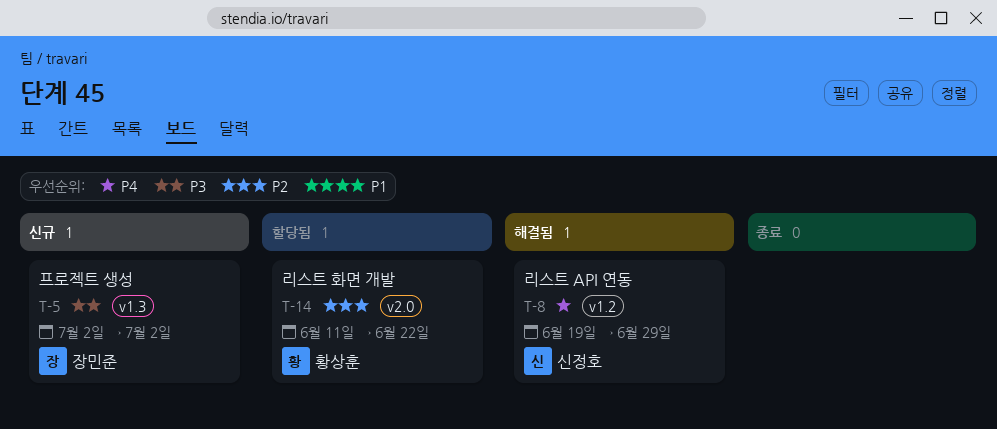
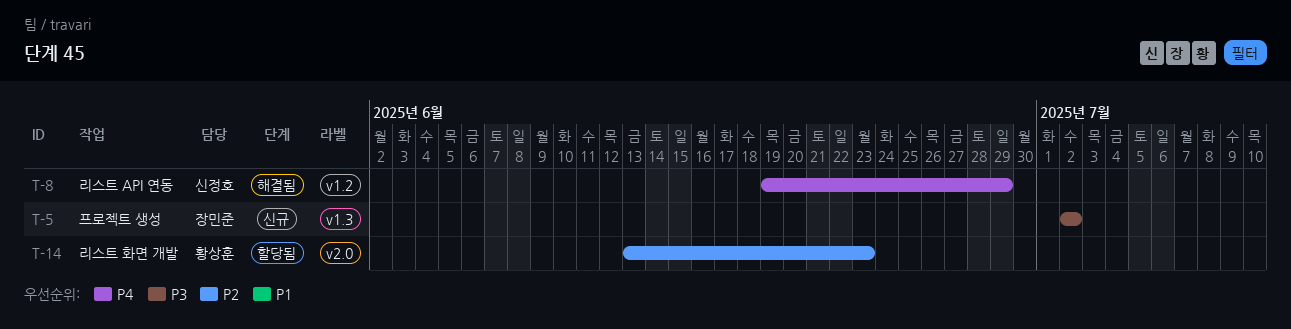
T-14, start: Jun 11 -> Jun 13
T-14, due: Jun 22 -> Jun 23

